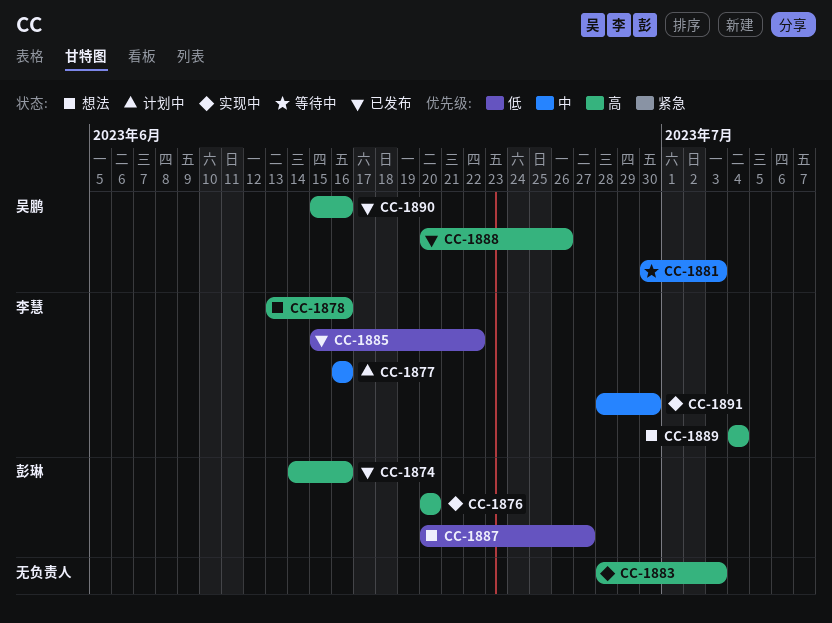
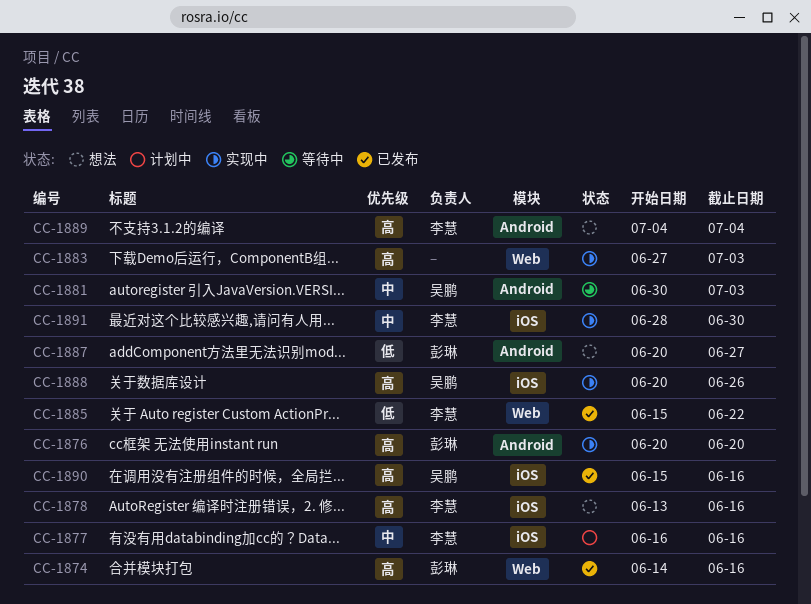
CC-1883, start: Jun 28 -> Jun 27
CC-1888, status: 已发布 -> 实现中

